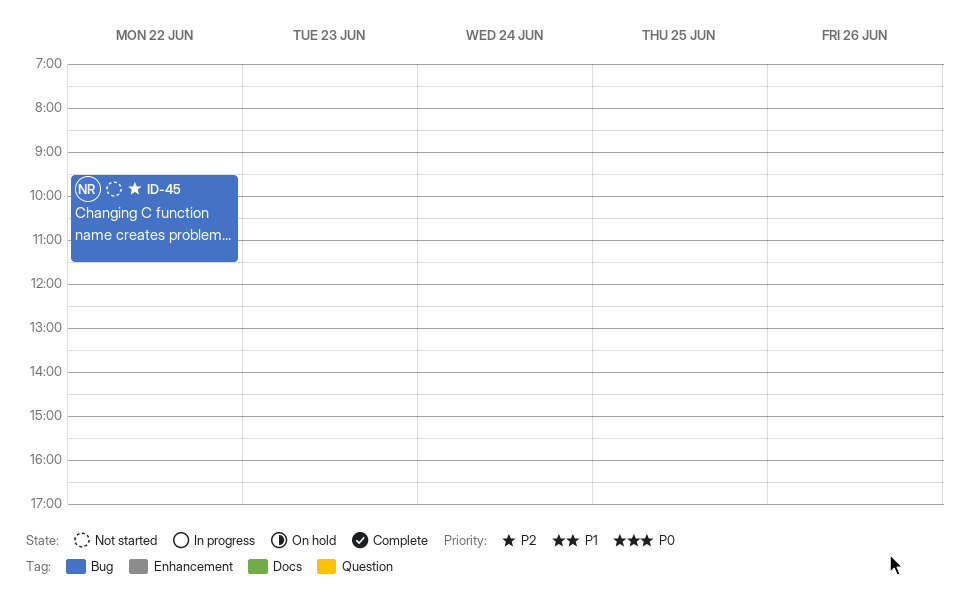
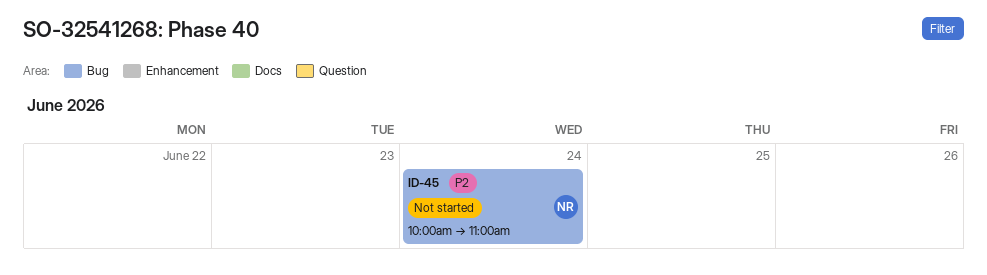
ID-45, day: Jun 22 -> Jun 24
ID-45, begins: 09:30 -> 10:00
ID-45, ends: 11:30 -> 11:00

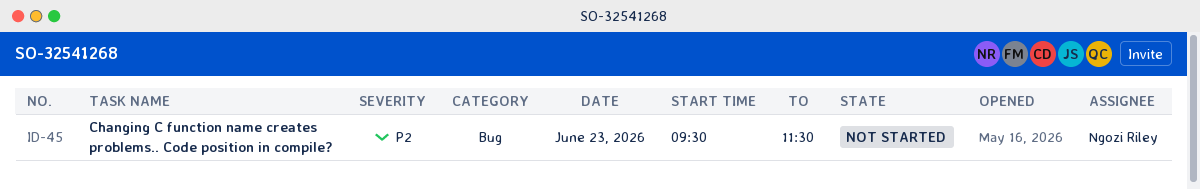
ID-45, day: Jun 24 -> Jun 23
ID-45, begins: 10:00 -> 09:30
ID-45, ends: 11:00 -> 11:30

